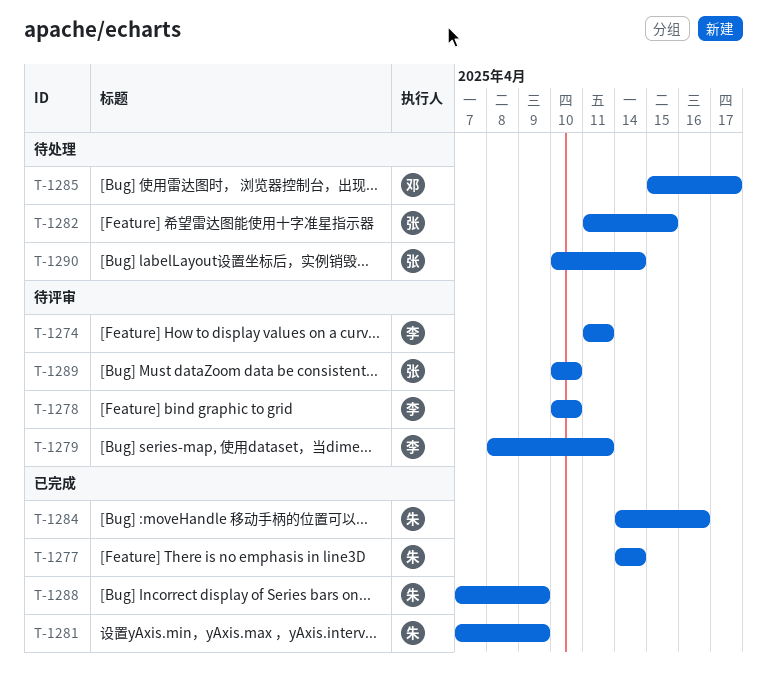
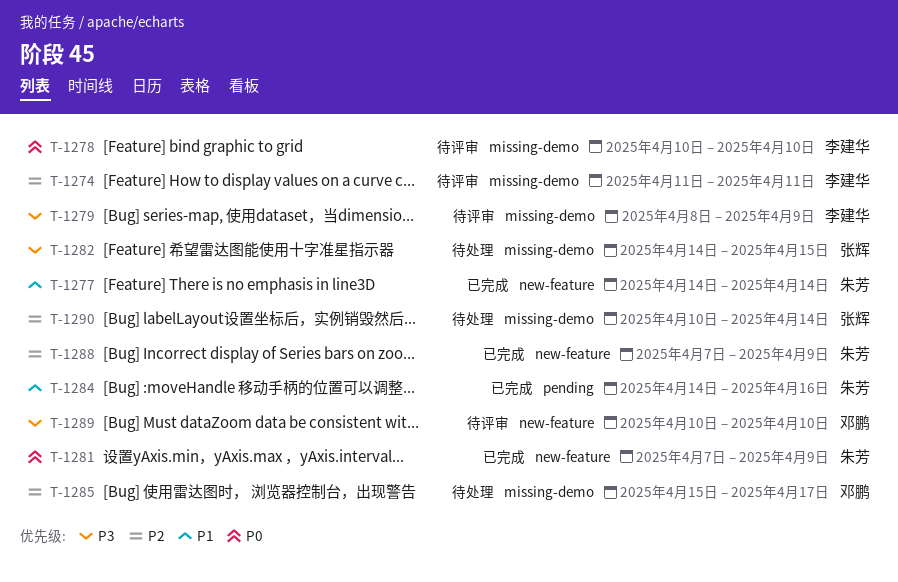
T-1279, due: Apr 11 -> Apr 9
T-1282, start: Apr 11 -> Apr 14
T-1289, owner: 张辉 -> 邓鹏

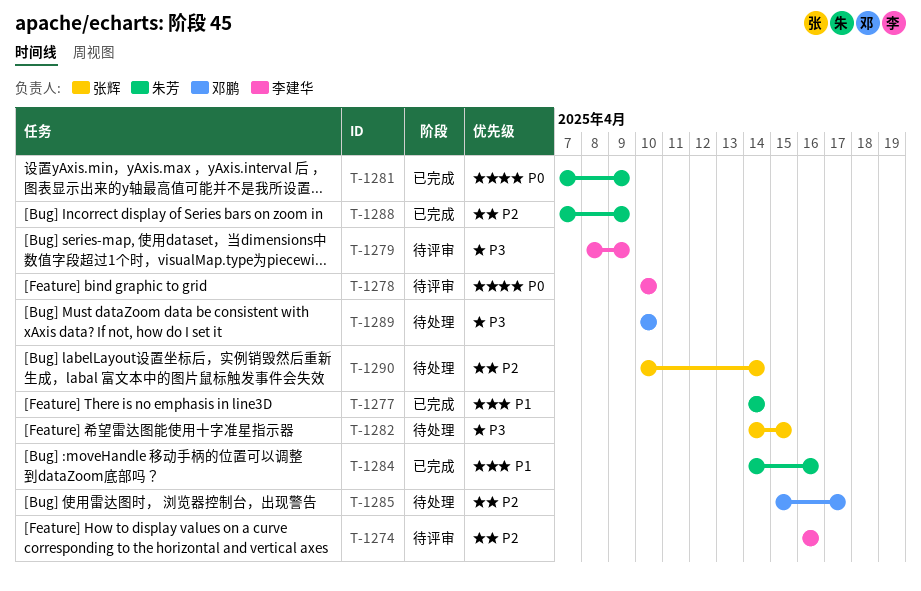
T-1274, start: Apr 11 -> Apr 16
T-1274, due: Apr 11 -> Apr 16
T-1289, status: 待评审 -> 待处理

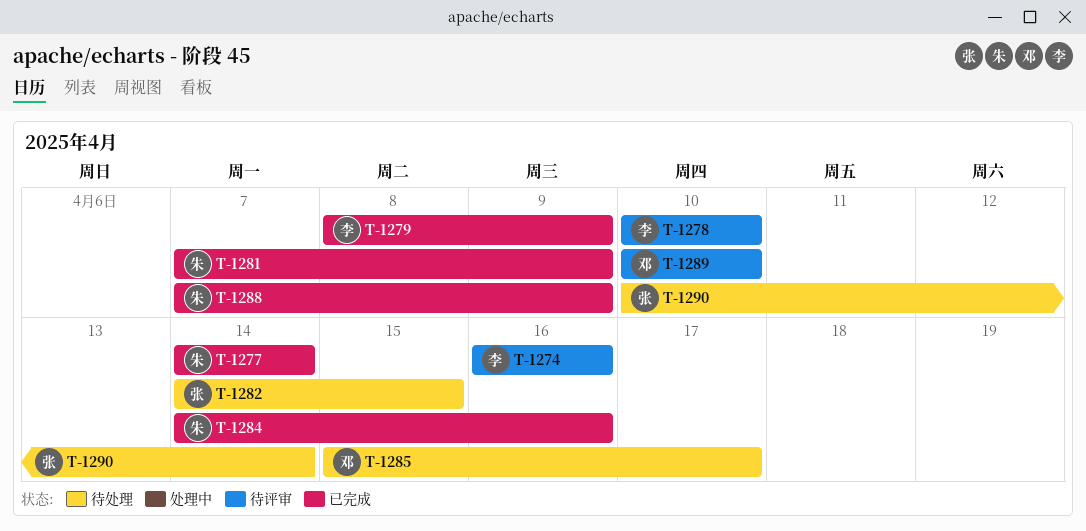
T-1279, status: 待评审 -> 已完成
T-1289, status: 待处理 -> 待评审

